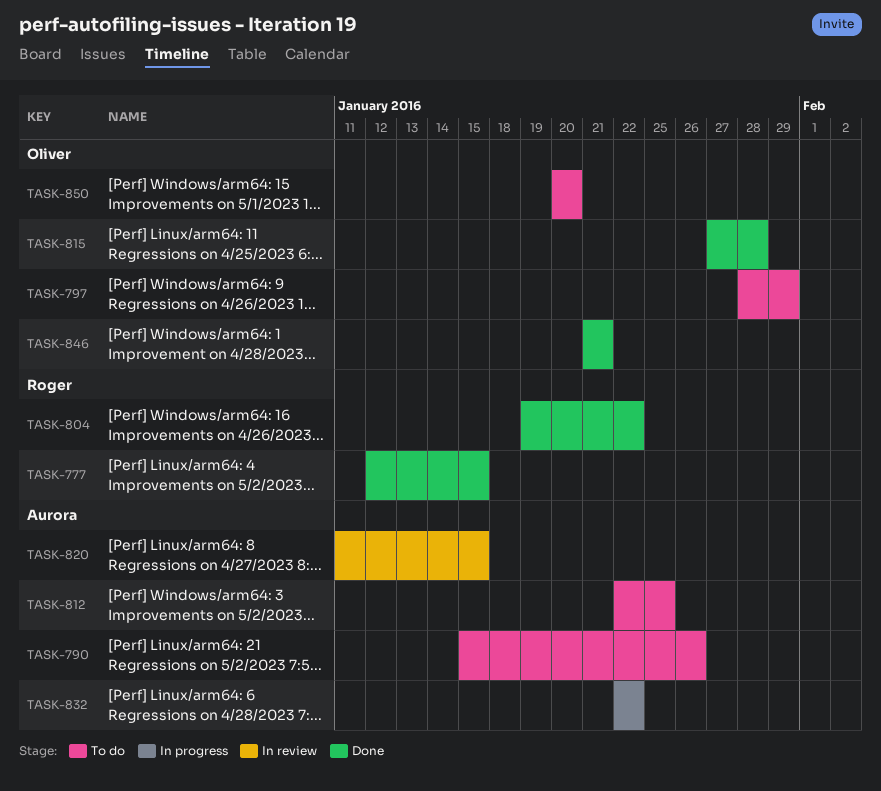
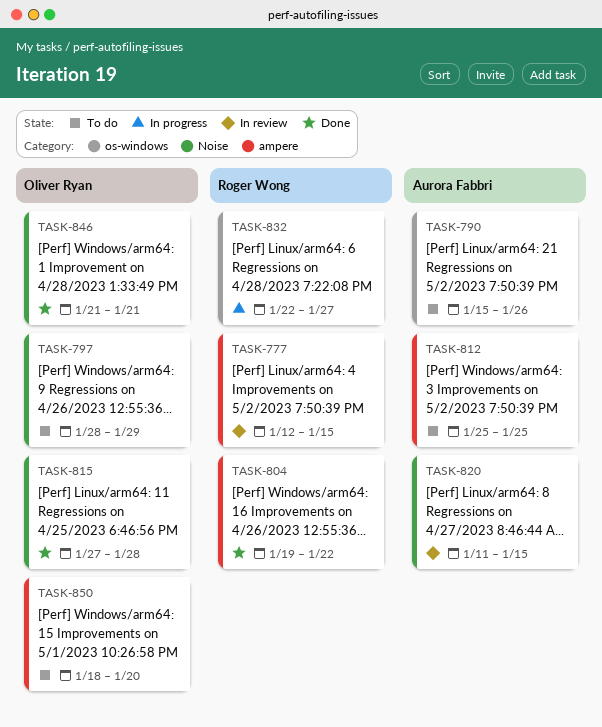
TASK-777, status: Done -> In review
TASK-812, start: Jan 22 -> Jan 25
TASK-832, owner: Aurora Fabbri -> Roger Wong
TASK-832, due: Jan 22 -> Jan 27
TASK-850, start: Jan 20 -> Jan 18

